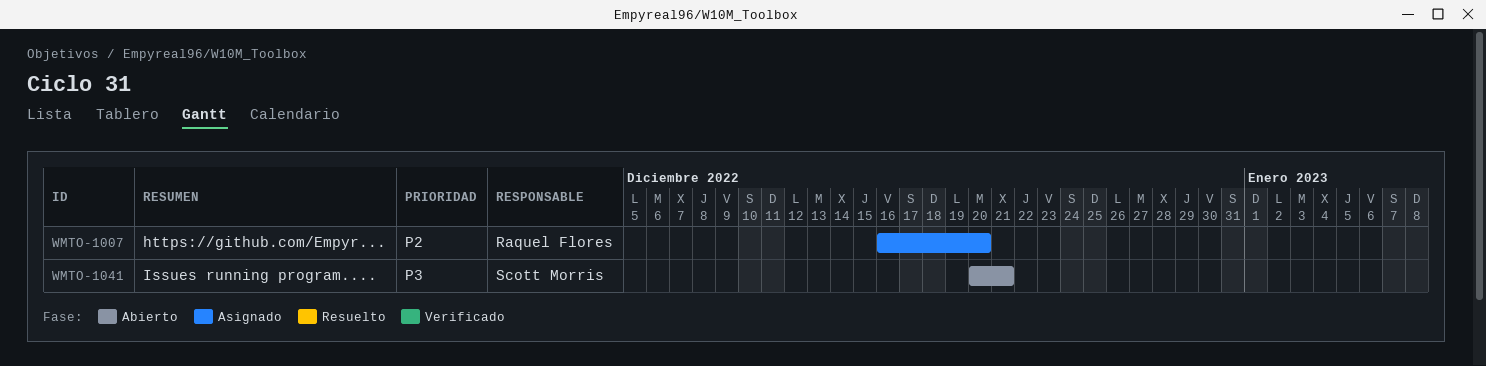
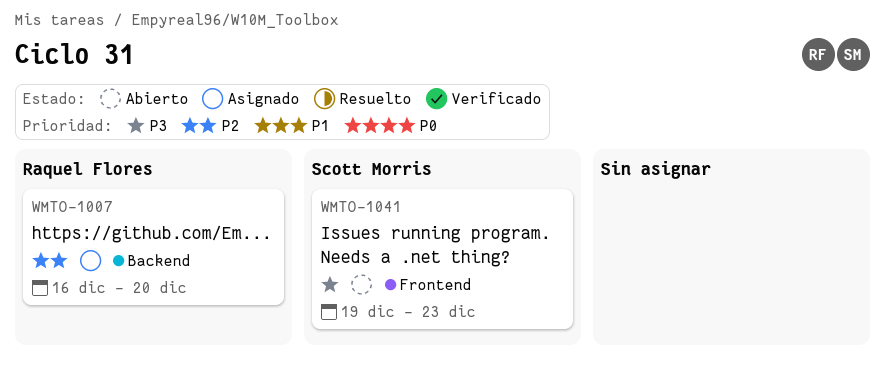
WMTO-1041, start: Dec 20 -> Dec 19
WMTO-1041, due: Dec 21 -> Dec 23

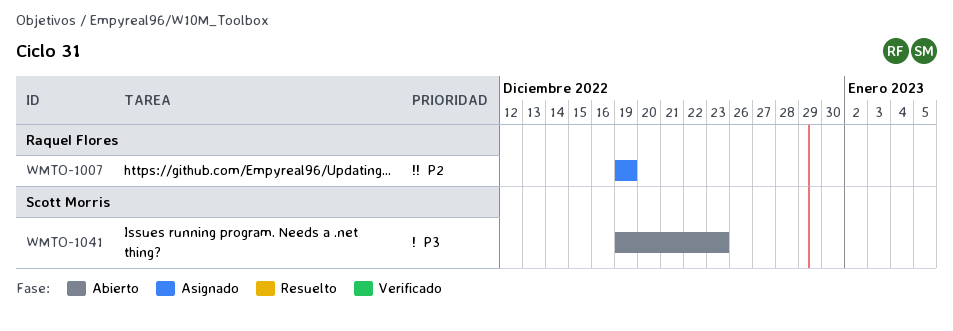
WMTO-1007, start: Dec 16 -> Dec 19
WMTO-1007, due: Dec 20 -> Dec 19

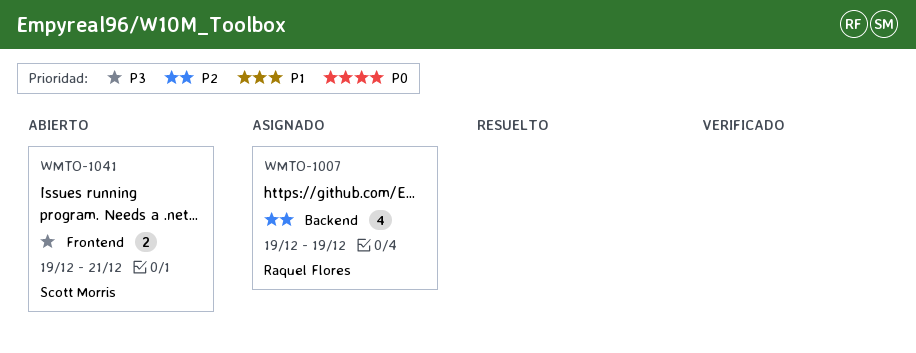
WMTO-1041, due: Dec 23 -> Dec 21

